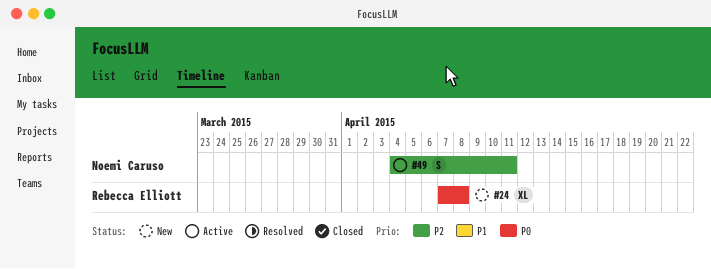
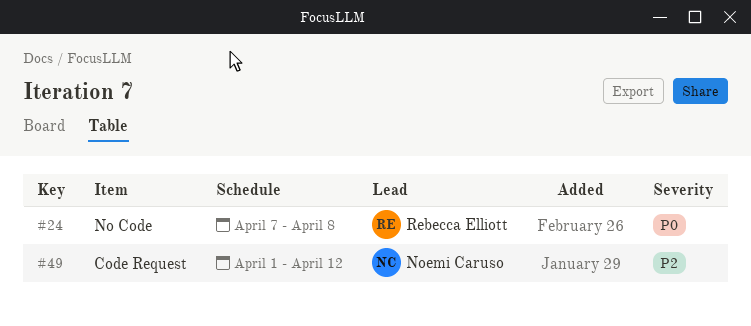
#49, start: Apr 4 -> Apr 1
#49, due: Apr 11 -> Apr 12

